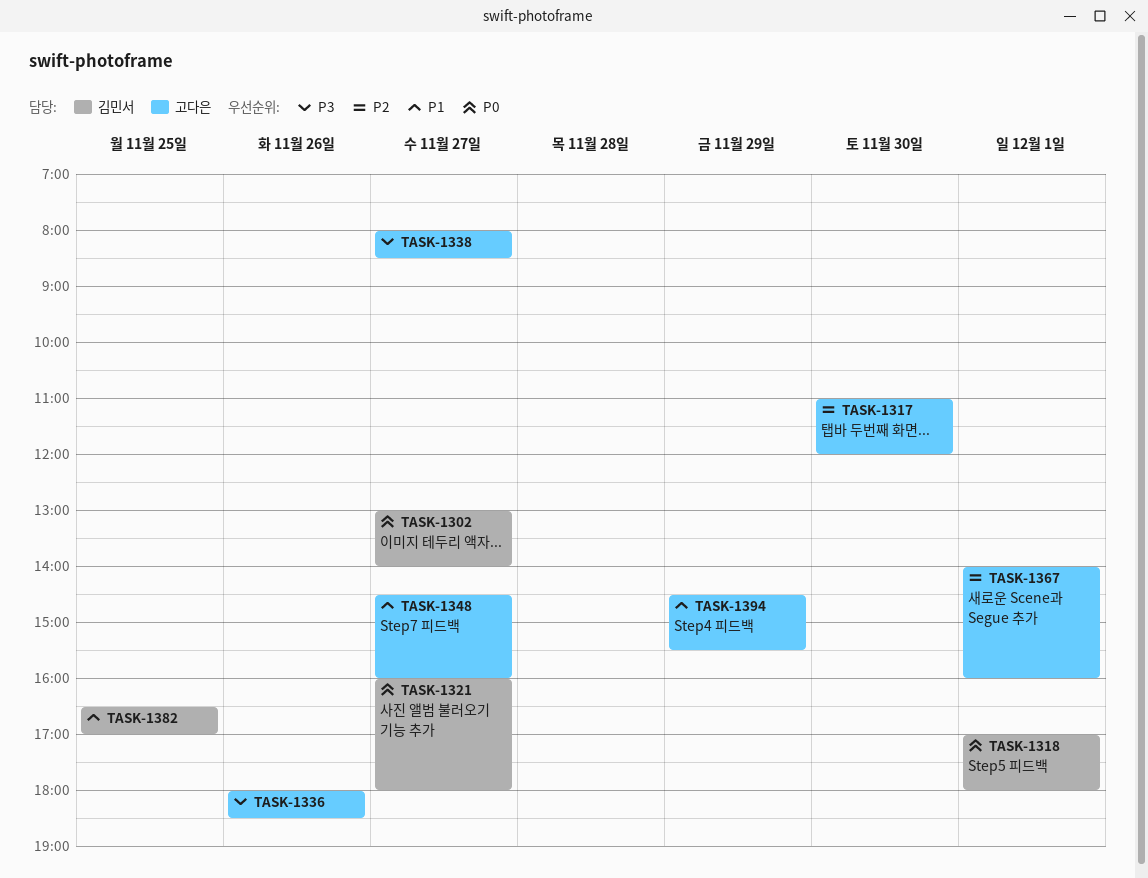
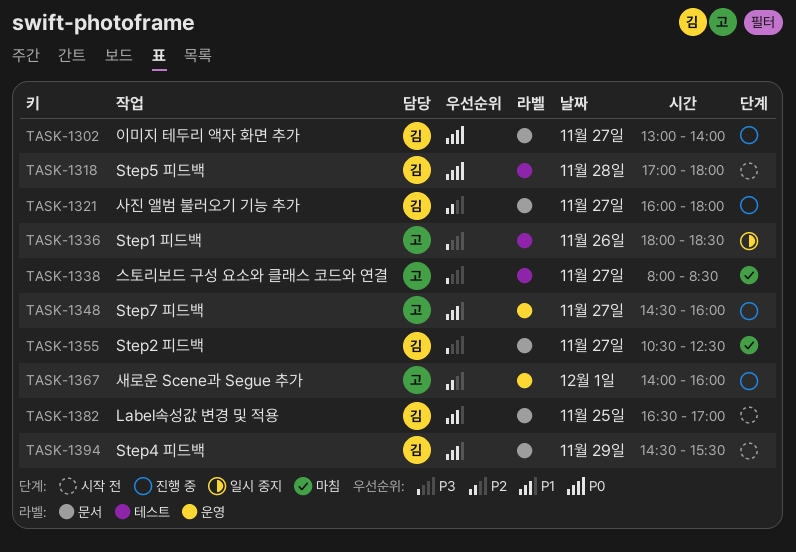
TASK-1317: present -> none
TASK-1318, day: Dec 1 -> Nov 28
TASK-1321, priority: P0 -> P2
TASK-1355: none -> present
TASK-1394, owner: 고다은 -> 김민서

